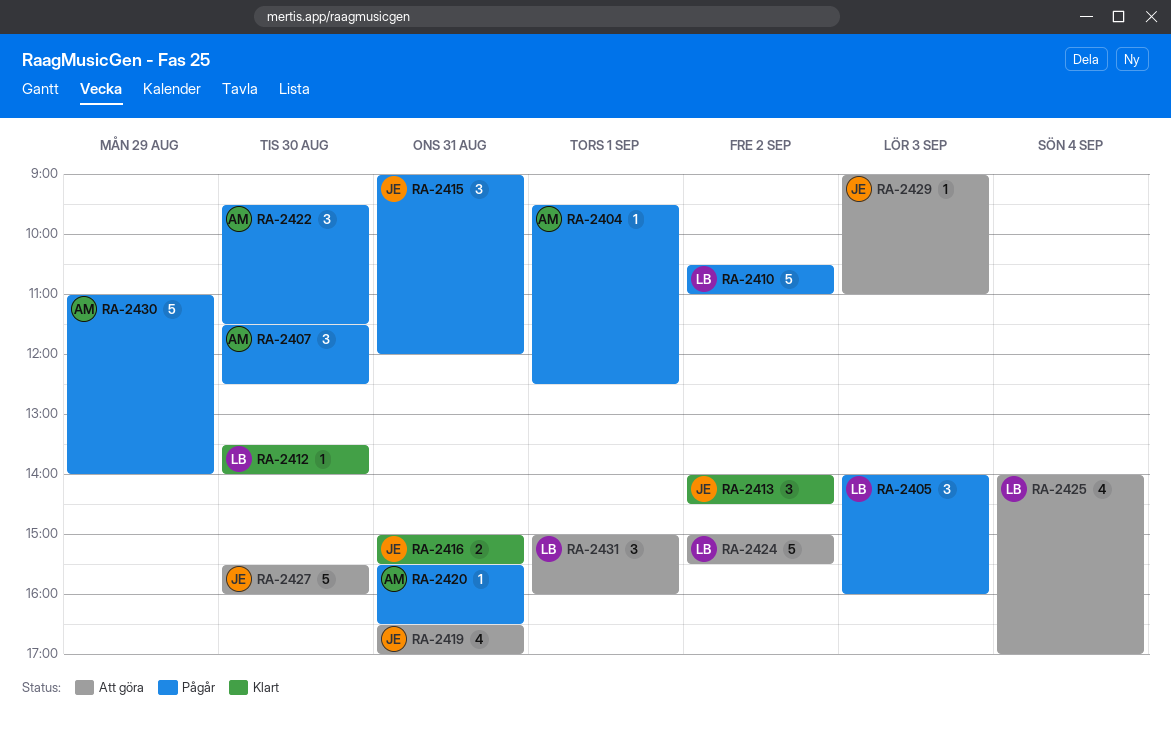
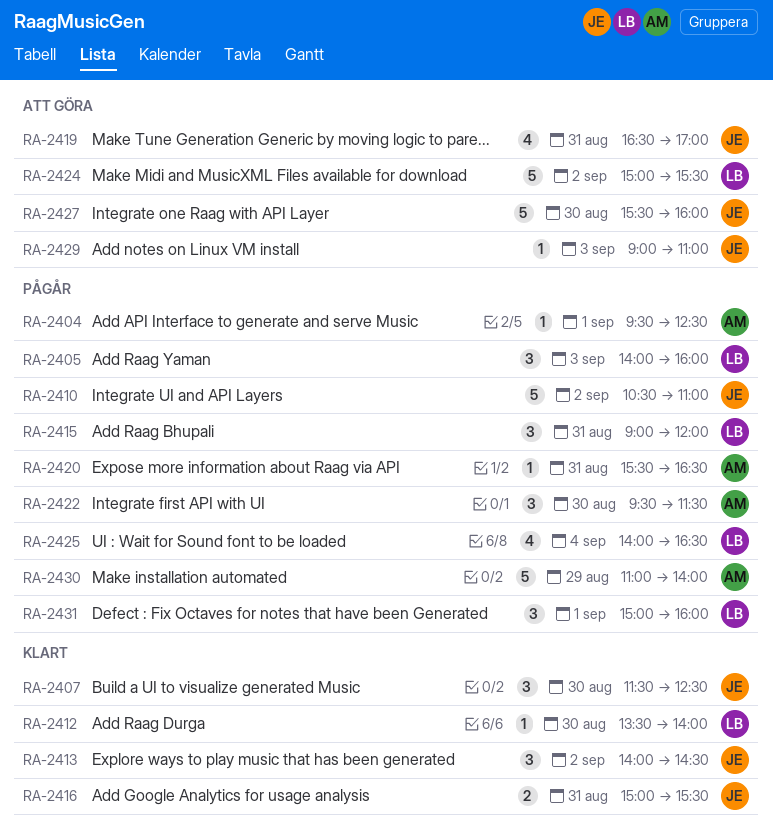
RA-2407, status: Pågår -> Klart
RA-2407, owner: AM -> JE
RA-2410, owner: LB -> JE
RA-2415, owner: JE -> LB
RA-2425, status: Att göra -> Pågår
RA-2425, ends: 17:00 -> 16:30
RA-2431, status: Att göra -> Pågår

